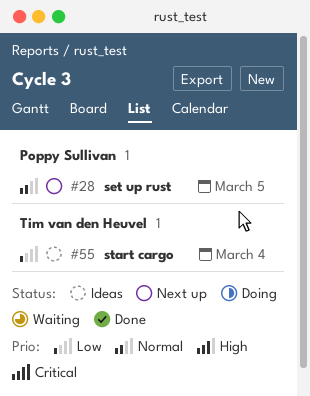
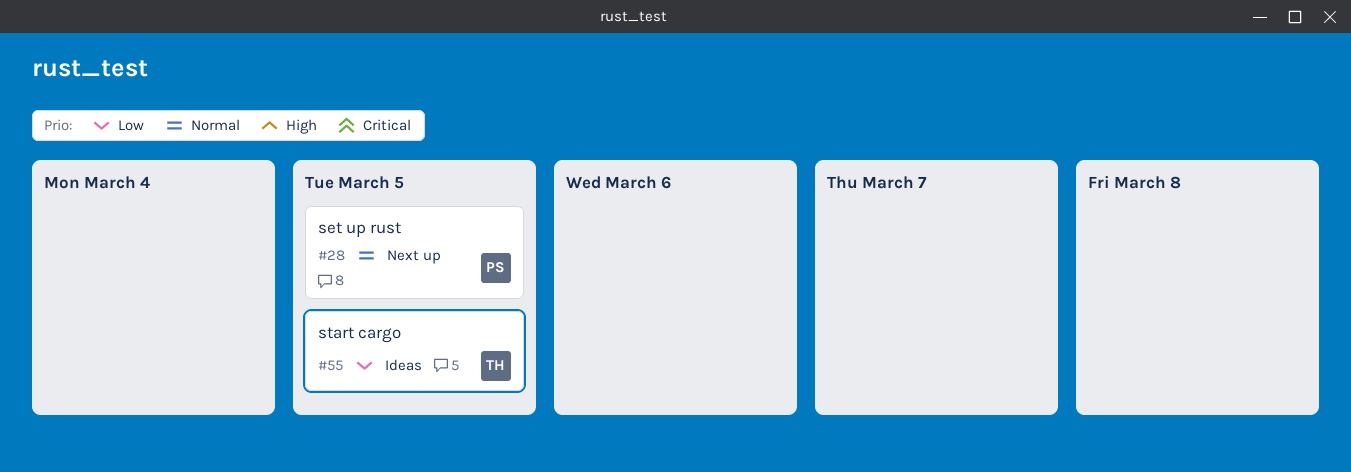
#55, due: Mar 4 -> Mar 5

